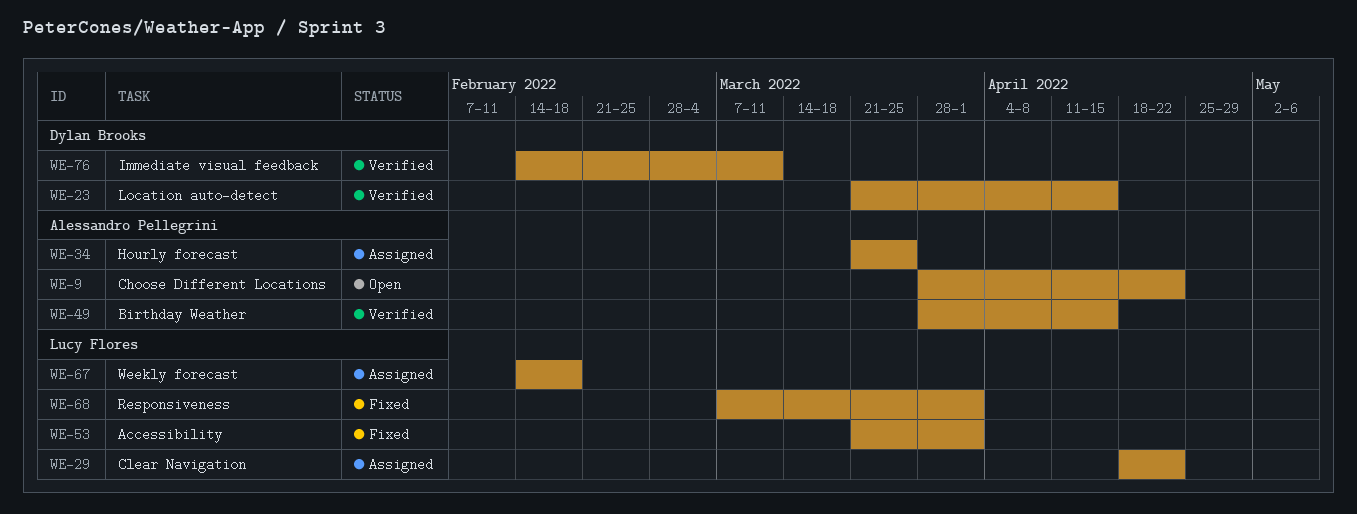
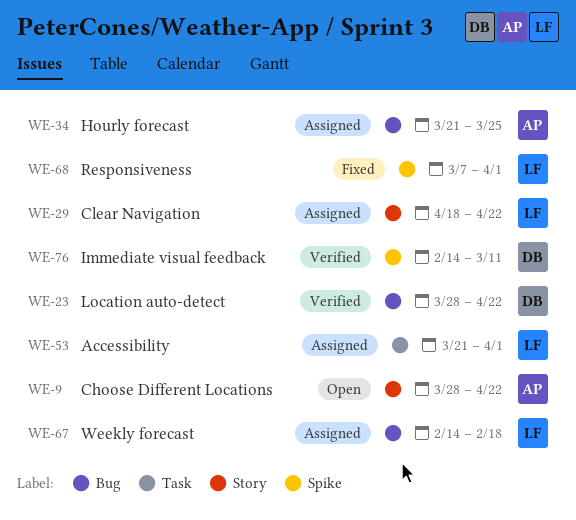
WE-23, start: Mar 21 -> Mar 28
WE-23, due: Apr 15 -> Apr 22
WE-49: present -> none
WE-53, status: Fixed -> Assigned

